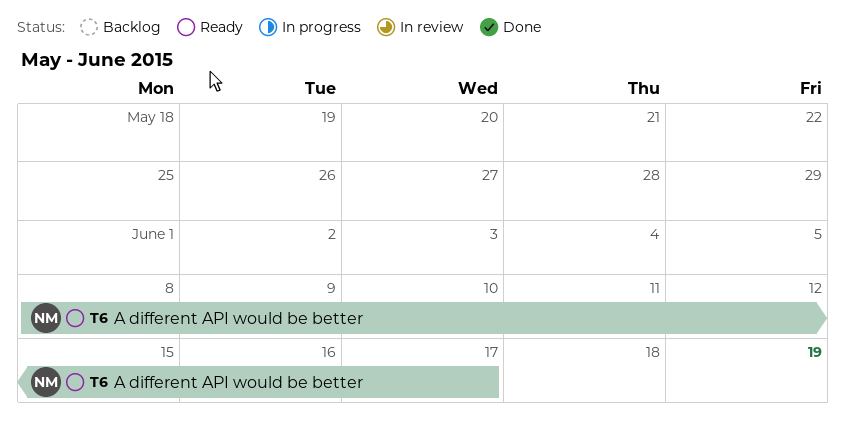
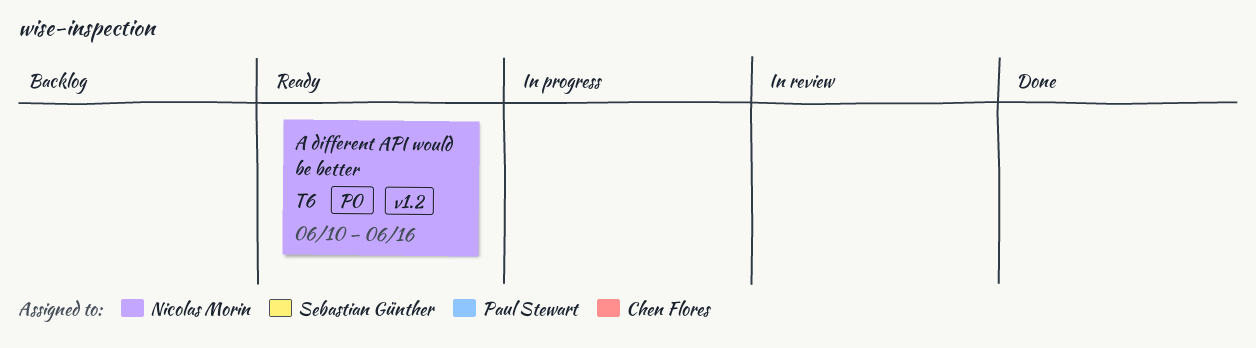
T6, start: Jun 8 -> Jun 10
T6, due: Jun 17 -> Jun 16

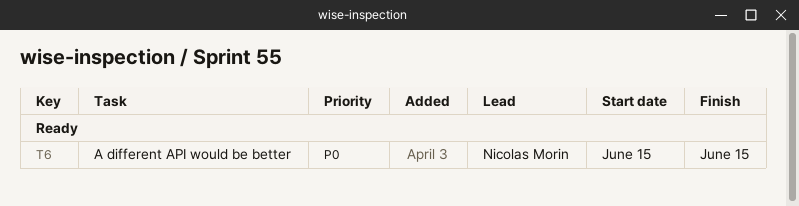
T6, start: Jun 10 -> Jun 15
T6, due: Jun 16 -> Jun 15

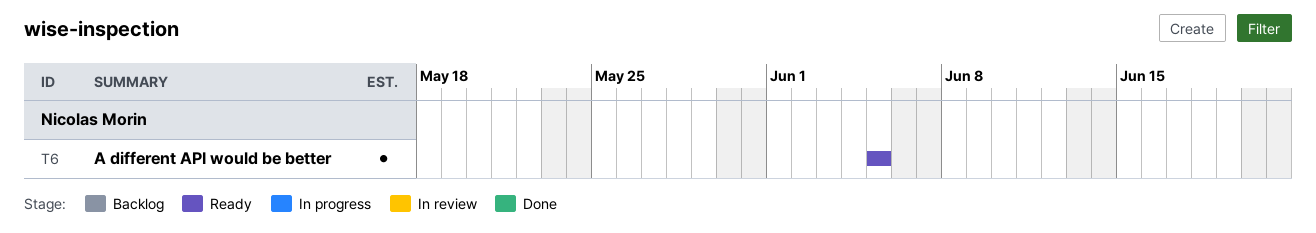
T6, start: Jun 15 -> Jun 5
T6, due: Jun 15 -> Jun 5

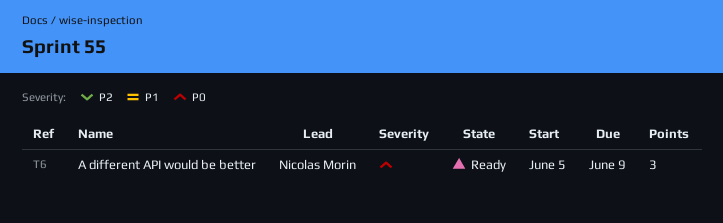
T6, estimate: 1 -> 3
T6, due: Jun 5 -> Jun 9

